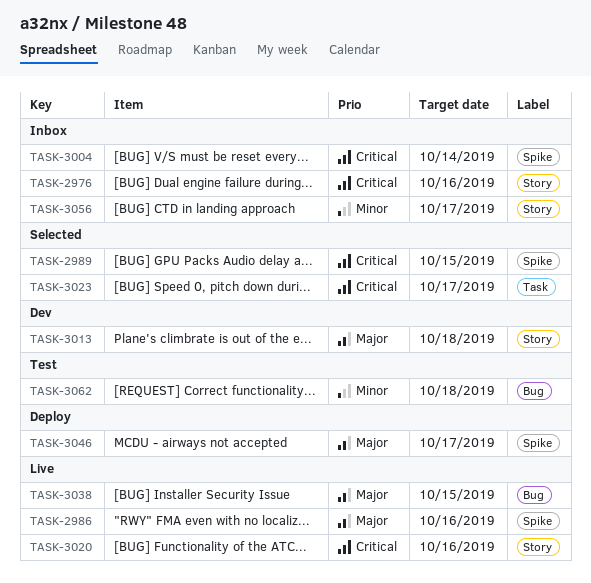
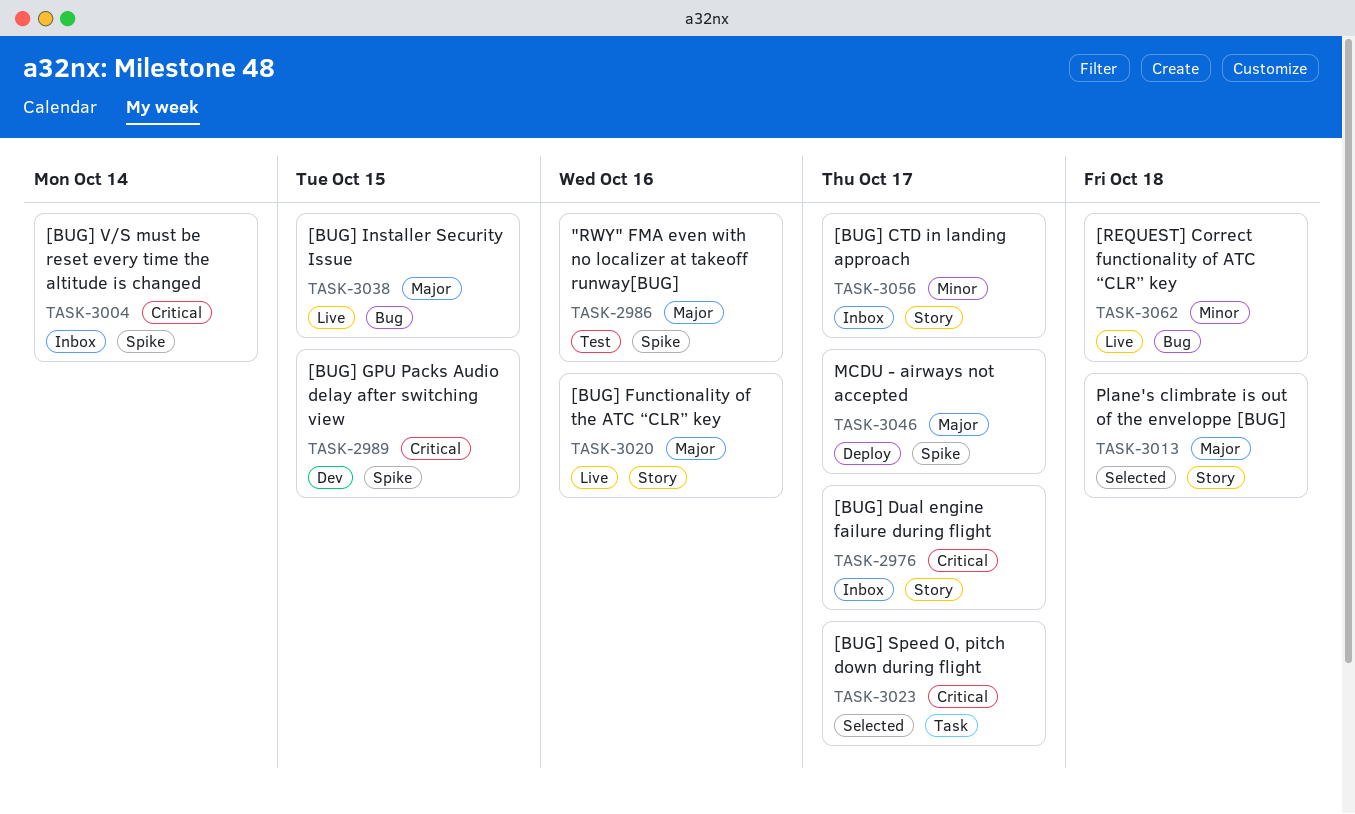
TASK-2976, due: Oct 16 -> Oct 17
TASK-2986, status: Live -> Test
TASK-2989, status: Selected -> Dev
TASK-3013, status: Dev -> Selected
TASK-3020, priority: Critical -> Major
TASK-3062, status: Test -> Live

